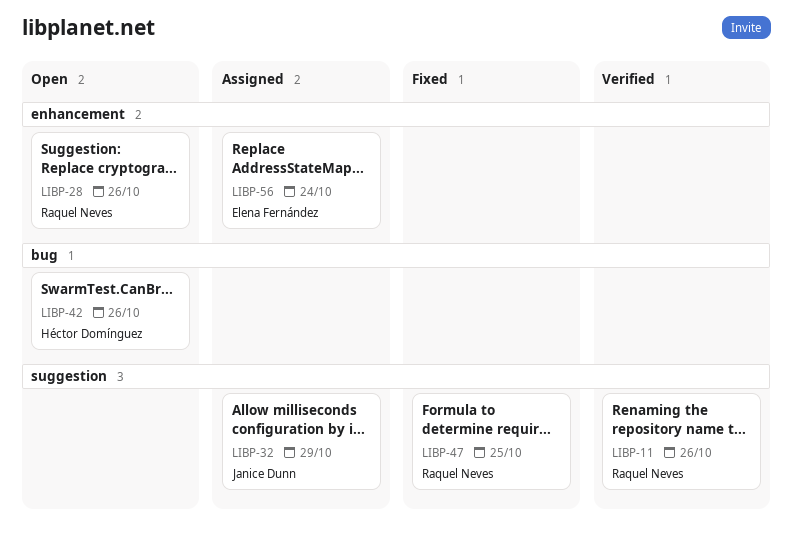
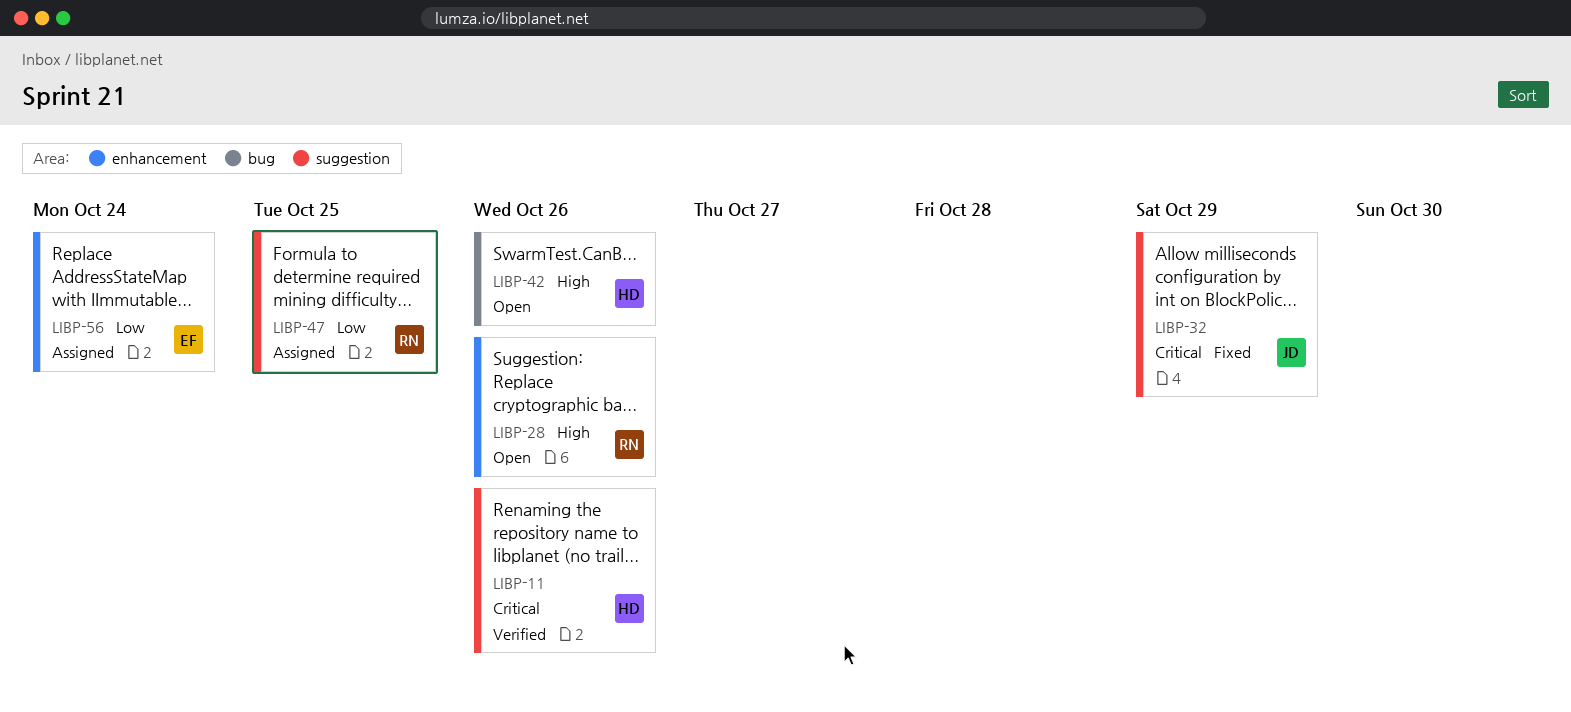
LIBP-11, owner: Raquel Neves -> Héctor Domínguez
LIBP-32, status: Assigned -> Fixed
LIBP-47, status: Fixed -> Assigned

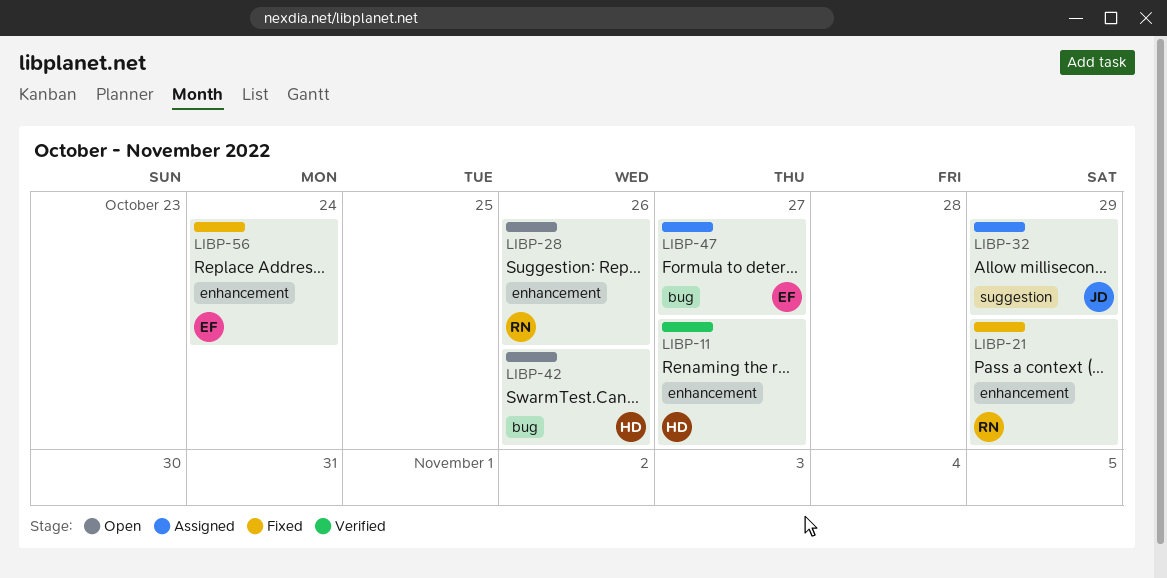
LIBP-11, label: suggestion -> enhancement
LIBP-11, due: Oct 26 -> Oct 27
LIBP-21: none -> present
LIBP-32, status: Fixed -> Assigned
LIBP-47, owner: RN -> EF
LIBP-47, label: suggestion -> bug
LIBP-47, due: Oct 25 -> Oct 27
LIBP-56, status: Assigned -> Fixed

